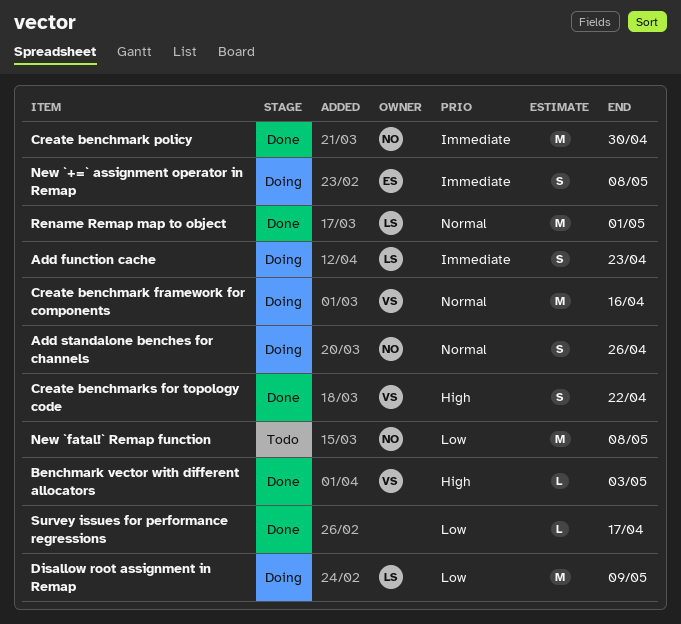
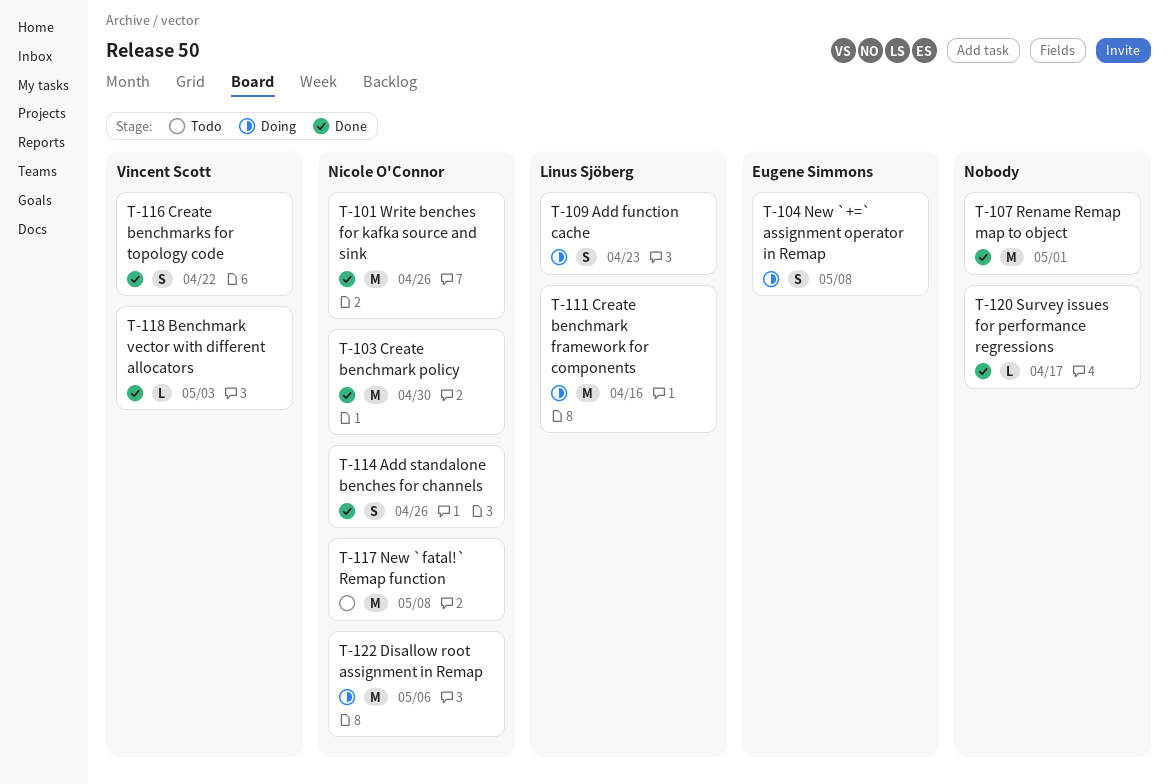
Add standalone benches for channels, status: Doing -> Done
Create benchmark framework for components, owner: Vincent Scott -> Linus Sjöberg
Disallow root assignment in Remap, owner: Linus Sjöberg -> Nicole O'Connor
Disallow root assignment in Remap, due: May 9 -> May 6
Rename Remap map to object, owner: Linus Sjöberg -> none
Write benches for kafka source and sink: none -> present

